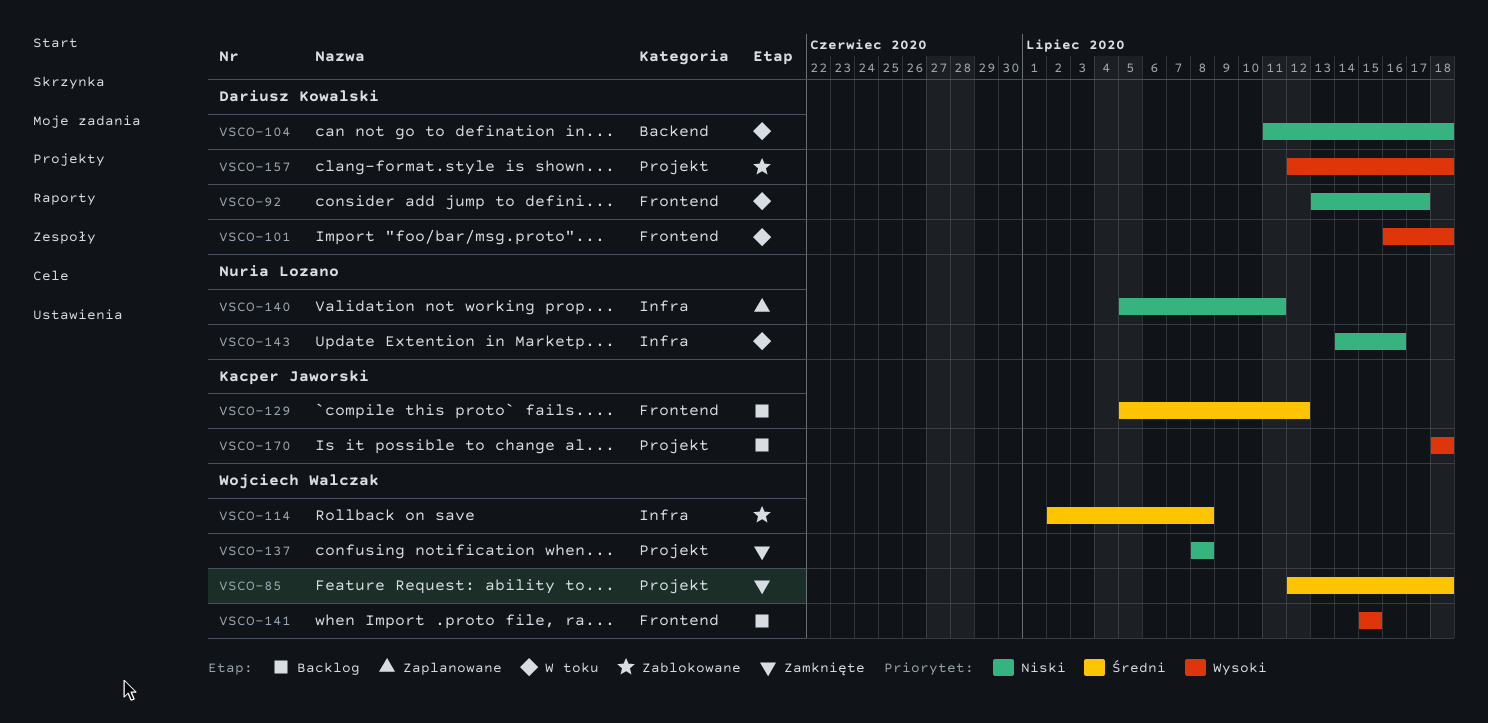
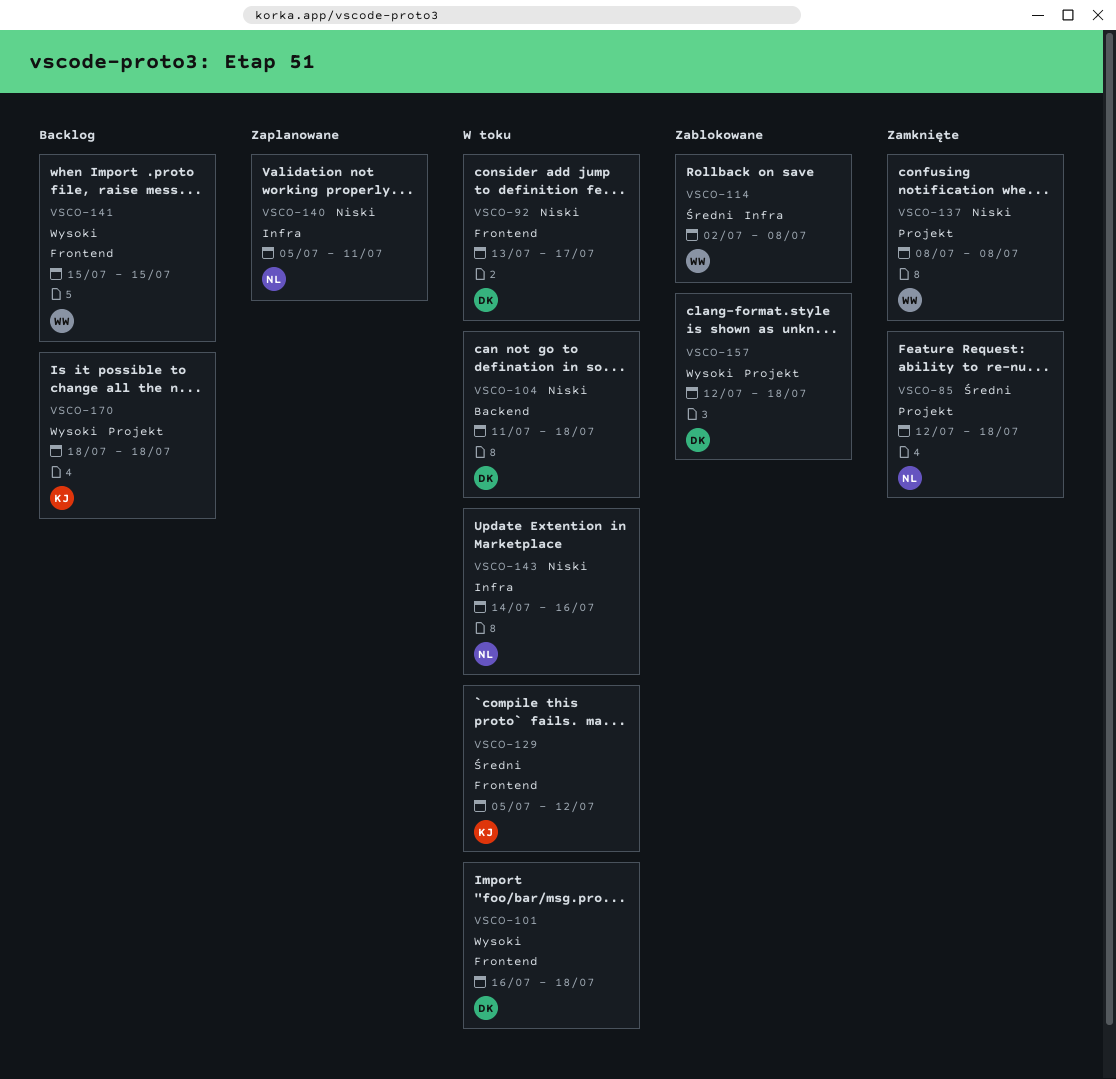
VSCO-85, owner: Wojciech Walczak -> Nuria Lozano
VSCO-129, status: Backlog -> W toku

